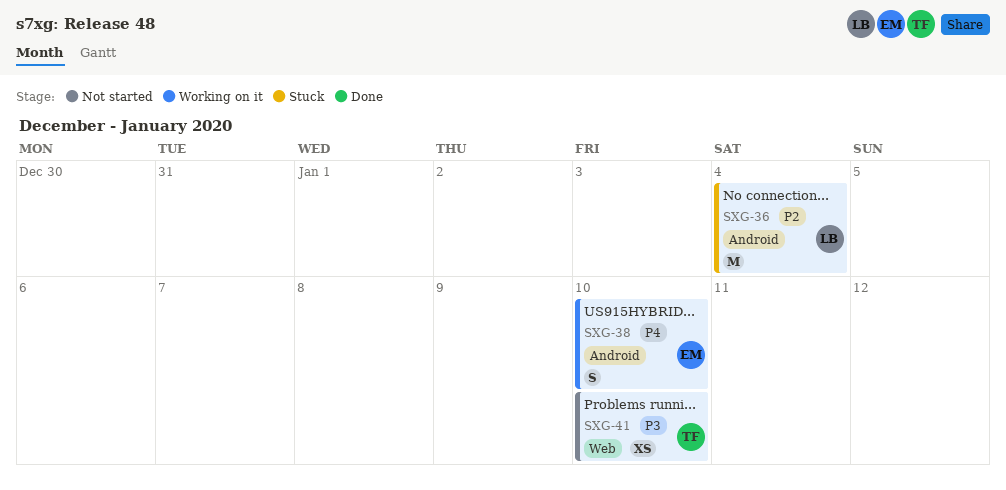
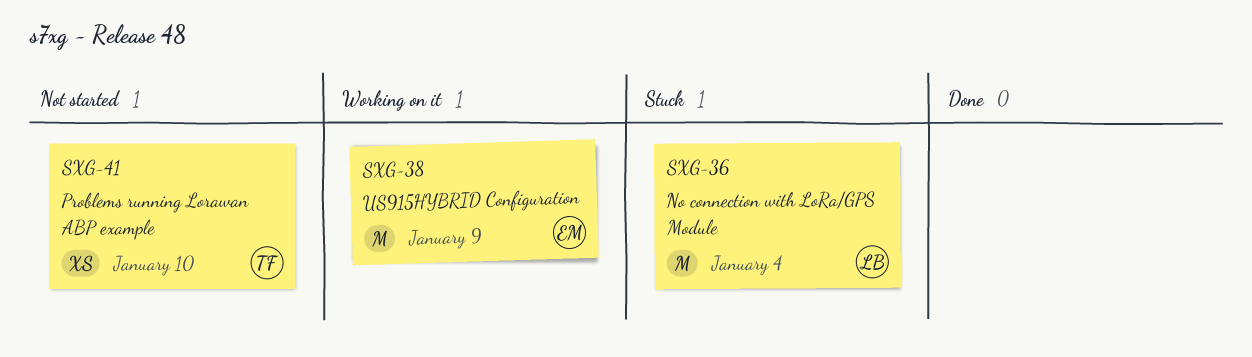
SXG-38, estimate: S -> M
SXG-38, due: Jan 10 -> Jan 9

